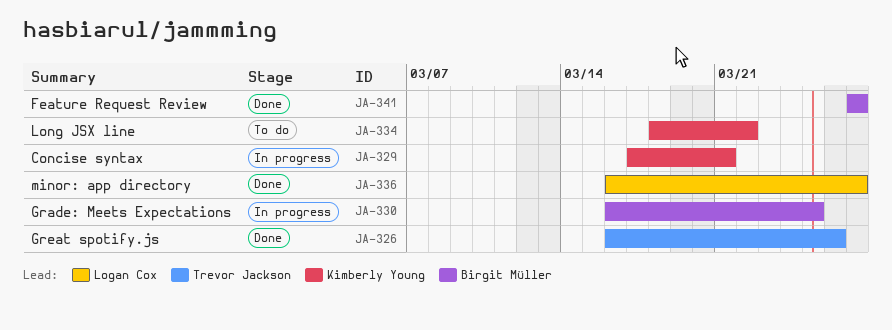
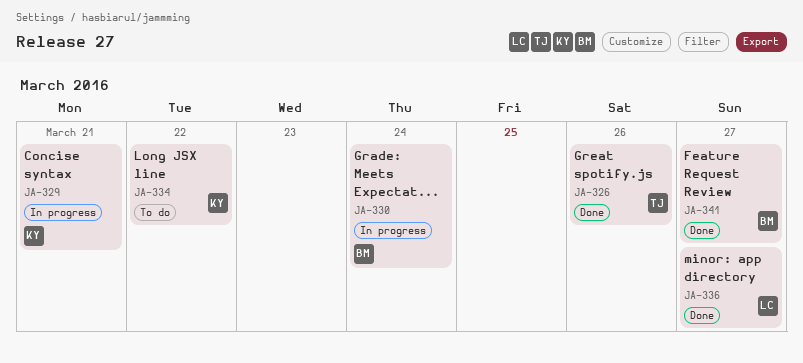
JA-330, due: Mar 25 -> Mar 24

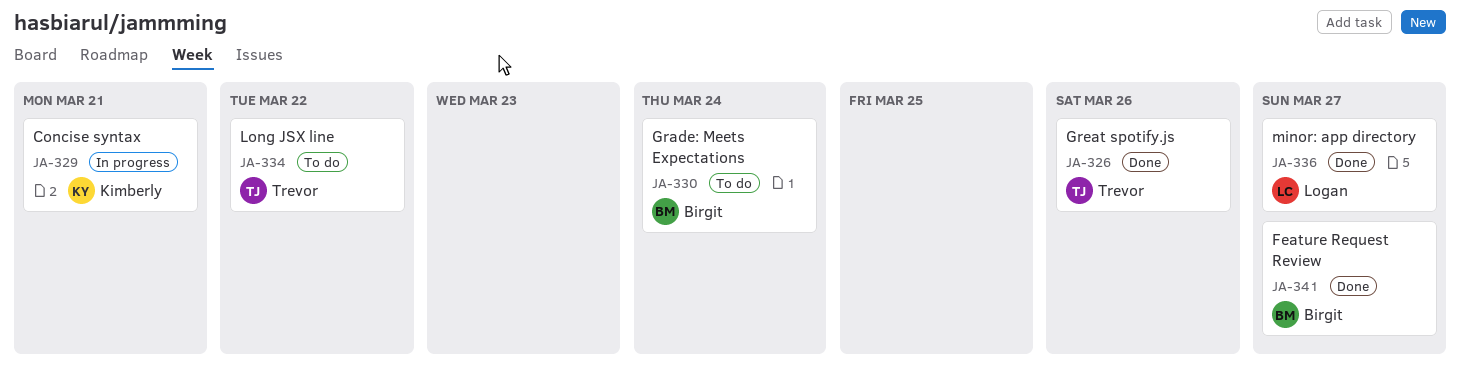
JA-330, status: In progress -> To do
JA-334, owner: Kimberly -> Trevor

